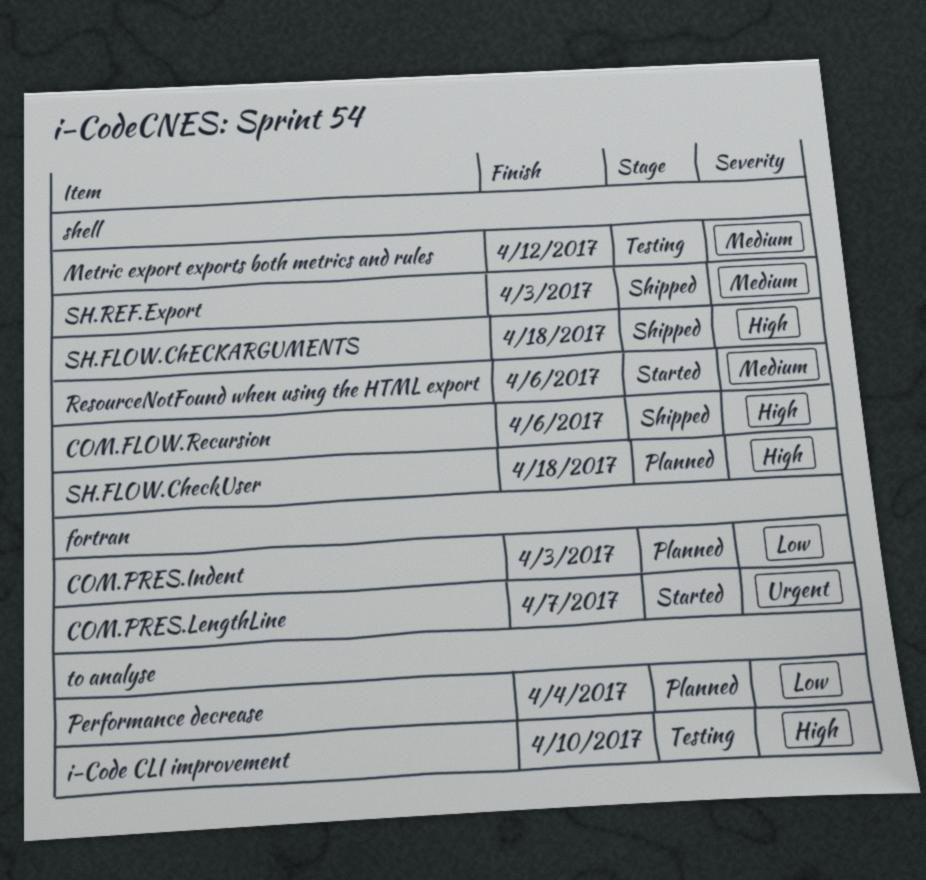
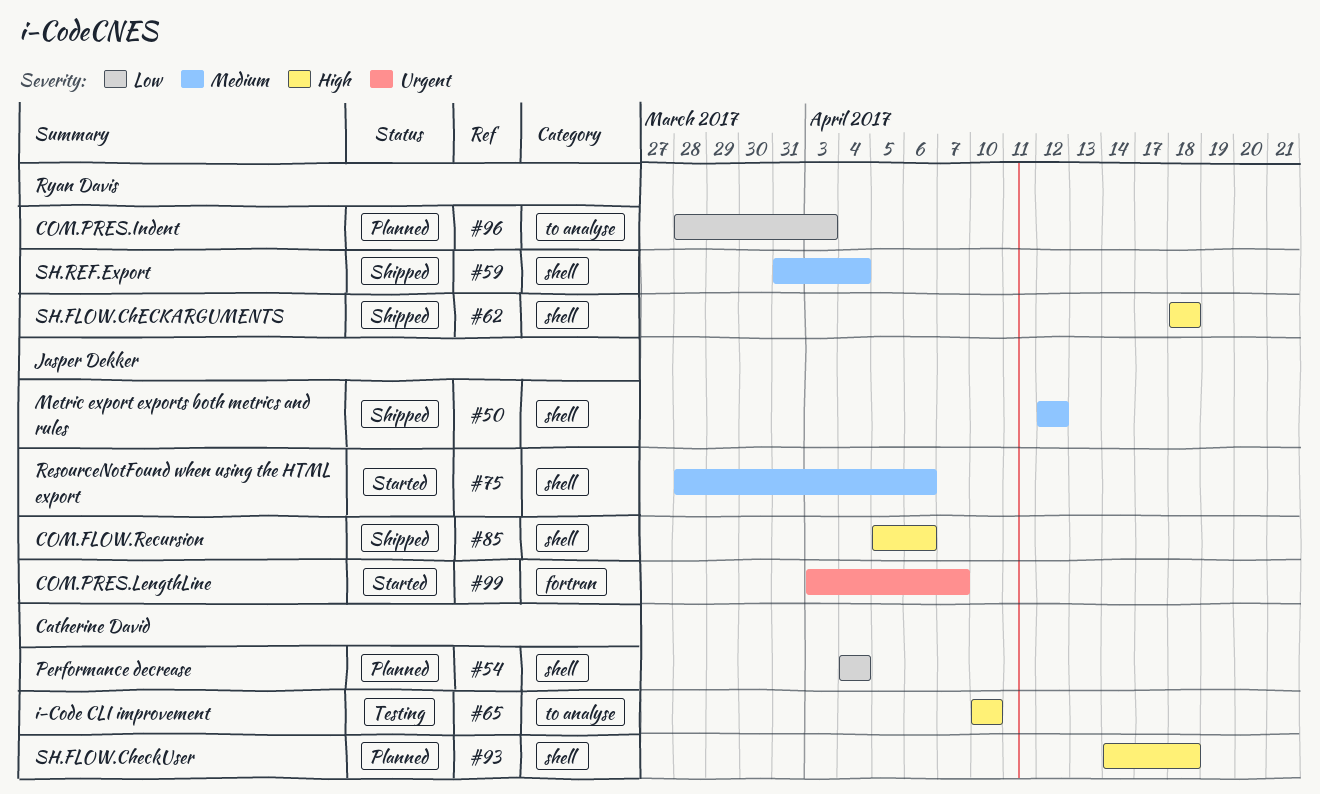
COM.PRES.Indent, label: fortran -> to analyse
Metric export exports both metrics and rules, status: Testing -> Shipped
Performance decrease, label: to analyse -> shell
SH.REF.Export, due: Apr 3 -> Apr 4

